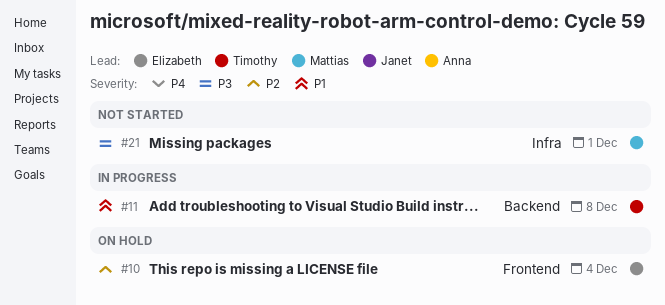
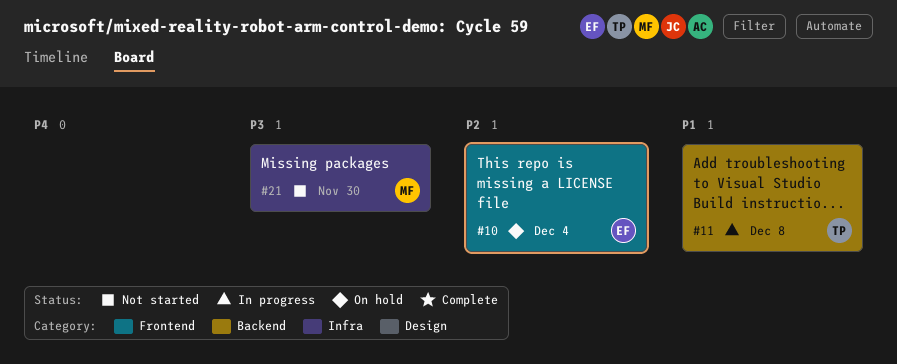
#21, due: Dec 1 -> Nov 30

